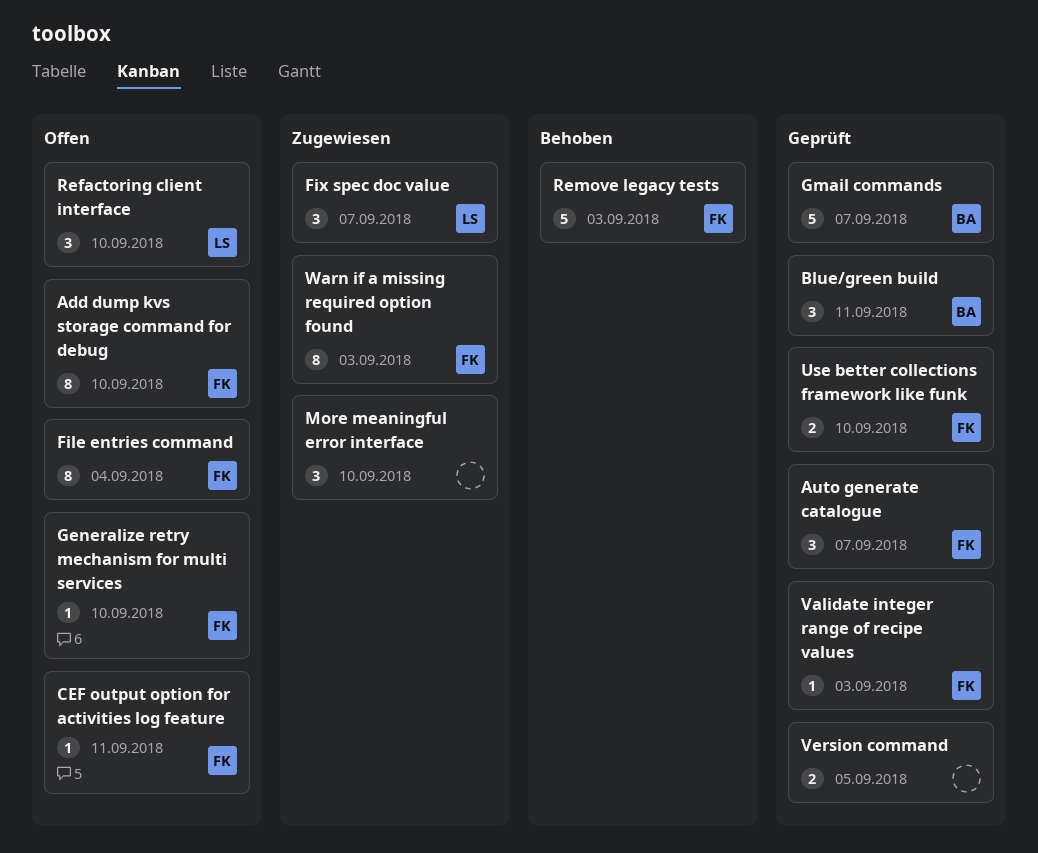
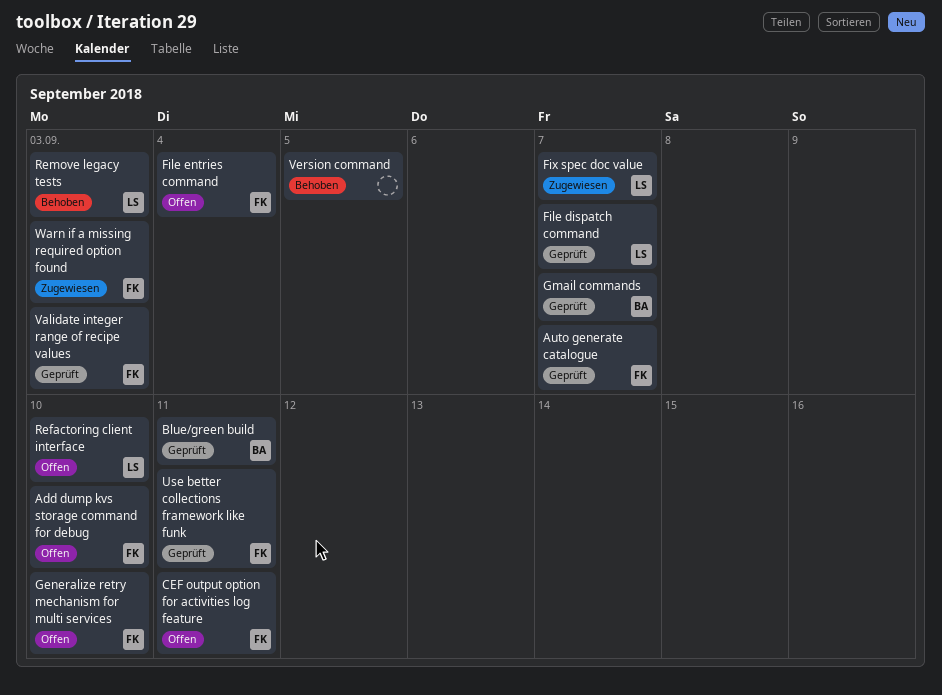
File dispatch command: none -> present
More meaningful error interface: present -> none
Remove legacy tests, owner: FK -> LS
Use better collections framework like funk, due: Sep 10 -> Sep 11
Version command, status: Geprüft -> Behoben

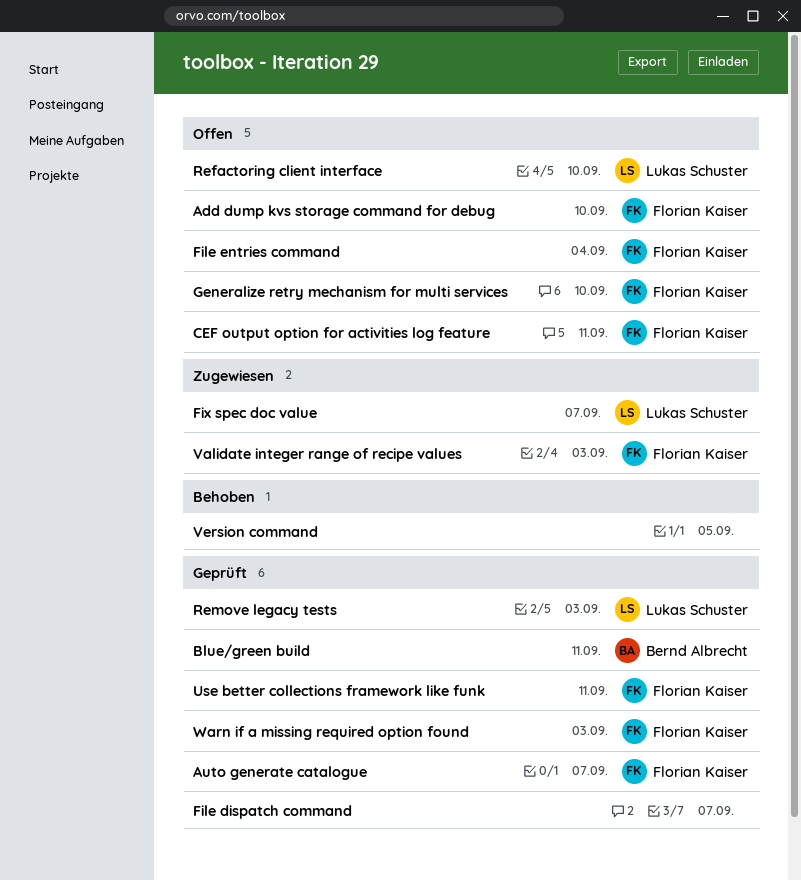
File dispatch command, owner: Lukas Schuster -> none
Gmail commands: present -> none
Remove legacy tests, status: Behoben -> Geprüft
Validate integer range of recipe values, status: Geprüft -> Zugewiesen
Warn if a missing required option found, status: Zugewiesen -> Geprüft

